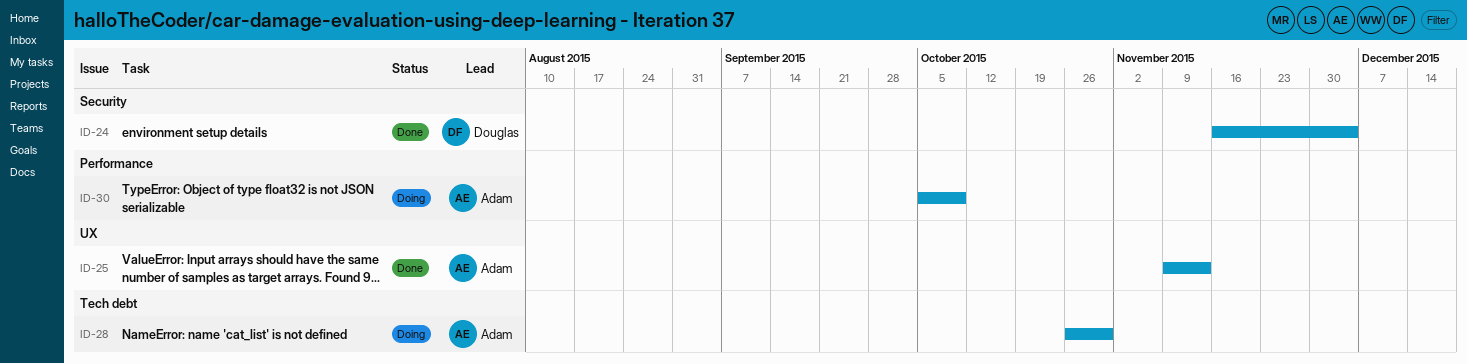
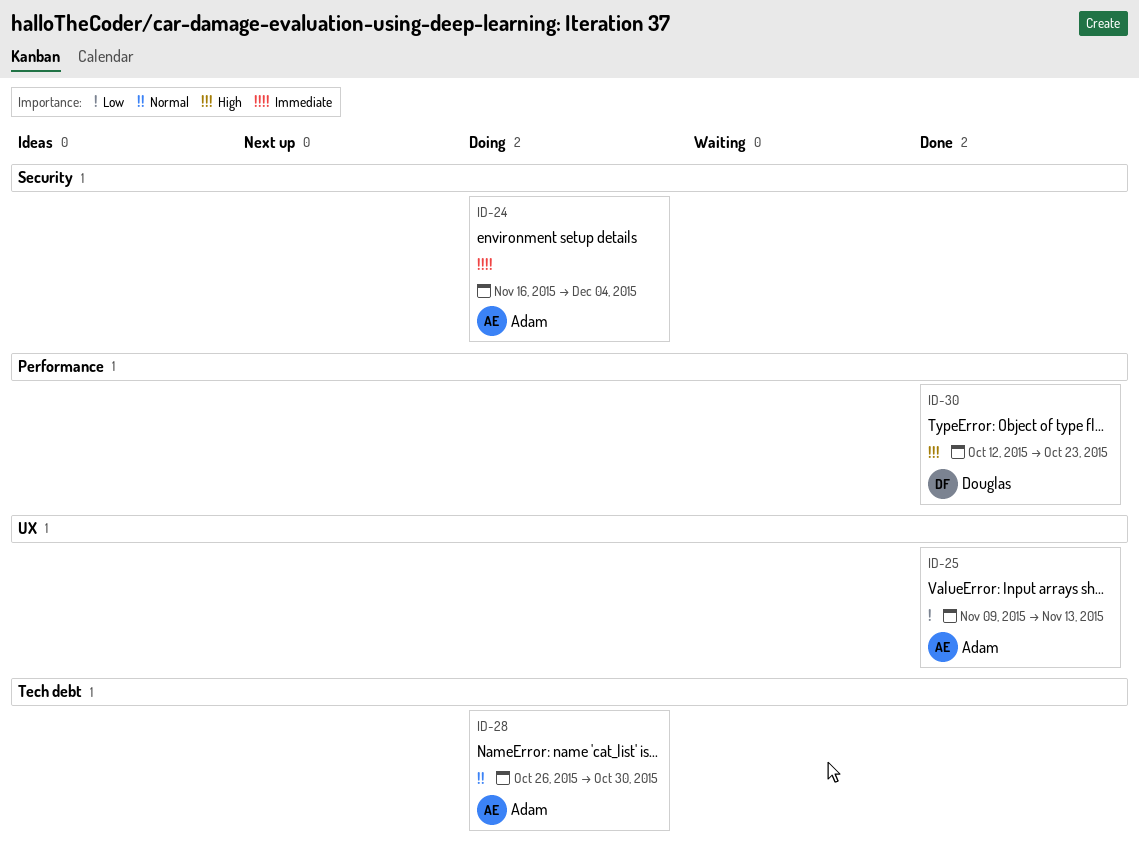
ID-24, status: Done -> Doing
ID-24, owner: Douglas -> Adam
ID-30, status: Doing -> Done
ID-30, owner: Adam -> Douglas
ID-30, start: Oct 5 -> Oct 12
ID-30, due: Oct 9 -> Oct 23

